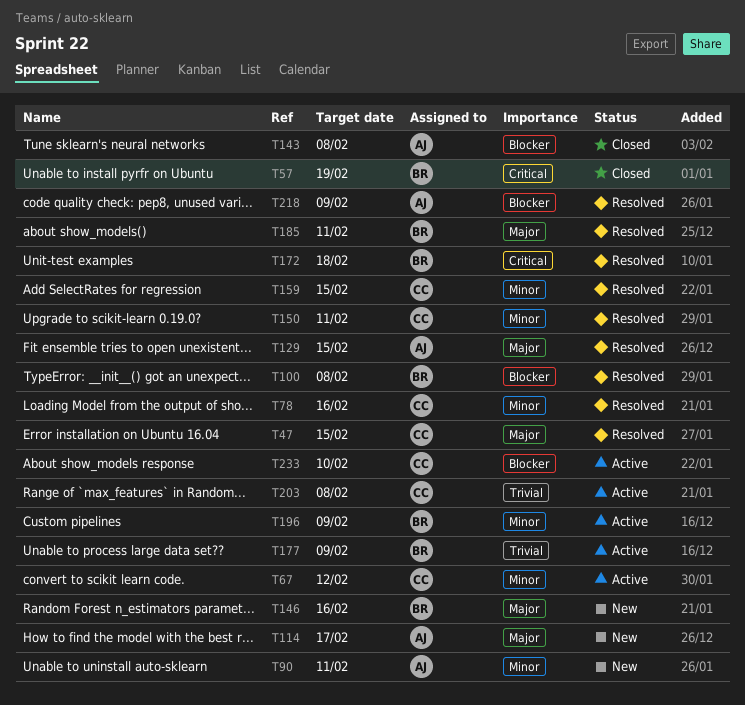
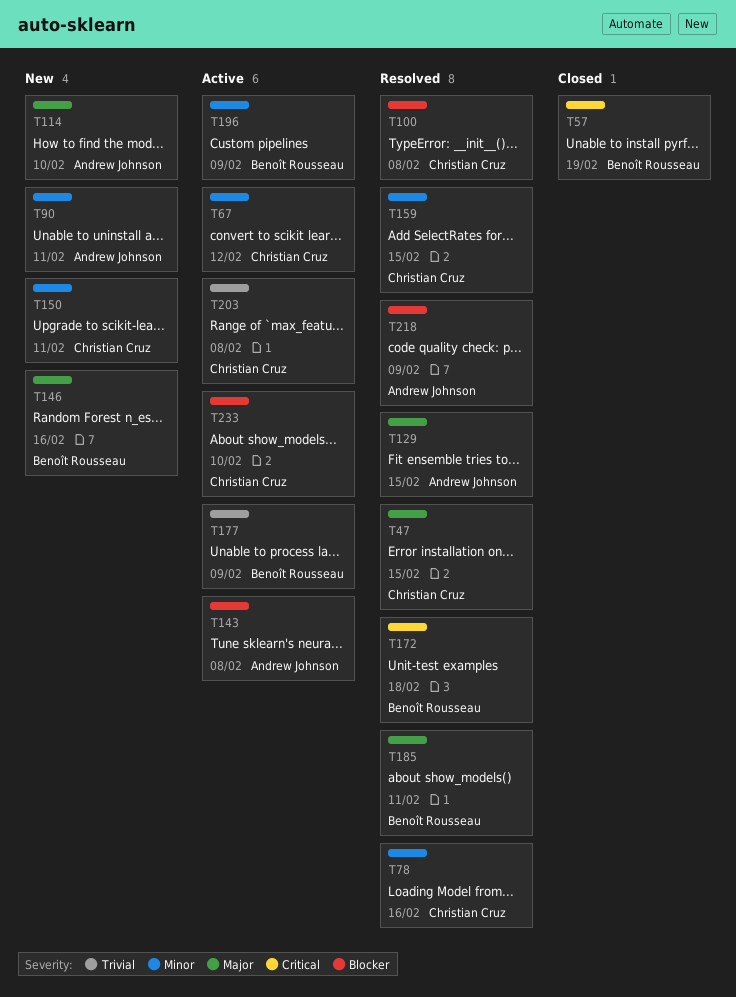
T100, owner: Benoît Rousseau -> Christian Cruz
T114, due: Feb 17 -> Feb 10
T143, status: Closed -> Active
T150, status: Resolved -> New

